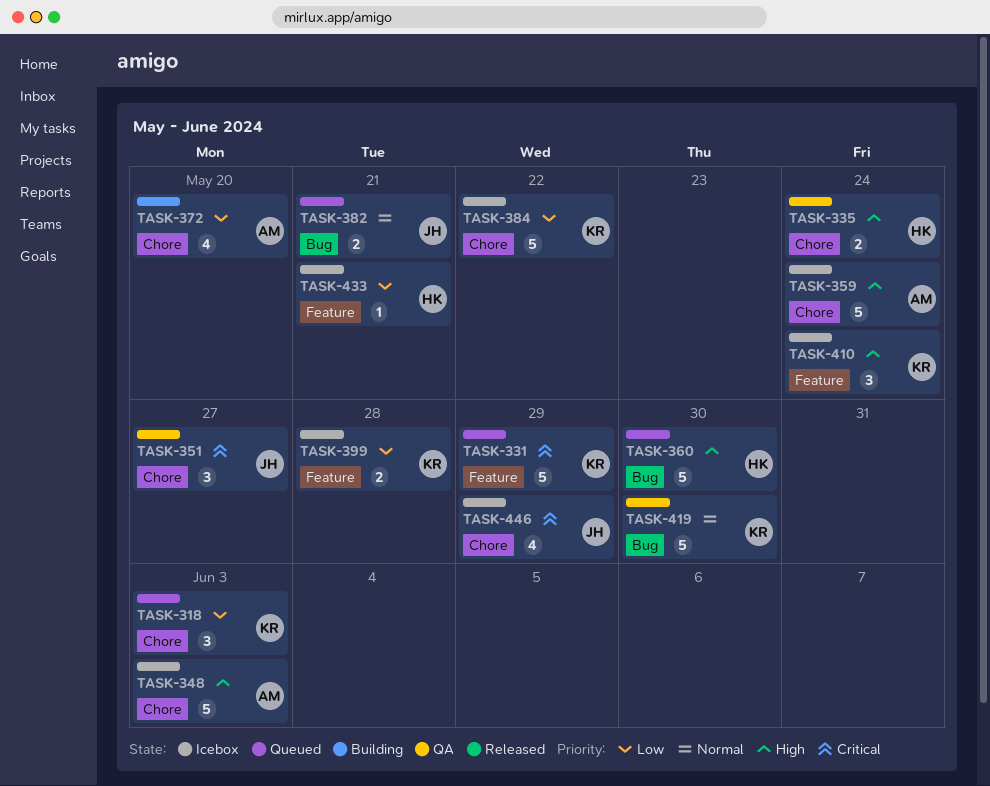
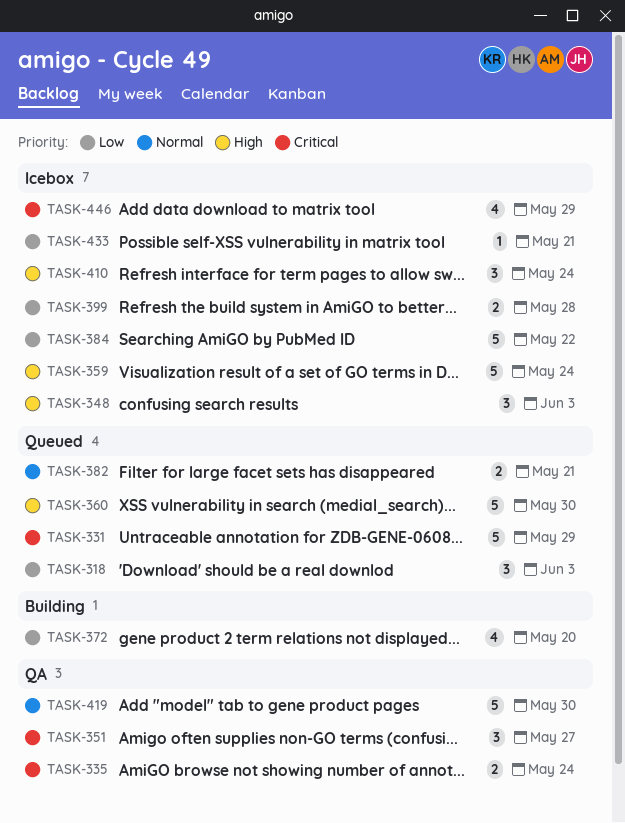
TASK-335, priority: High -> Critical
TASK-348, estimate: 5 -> 3

